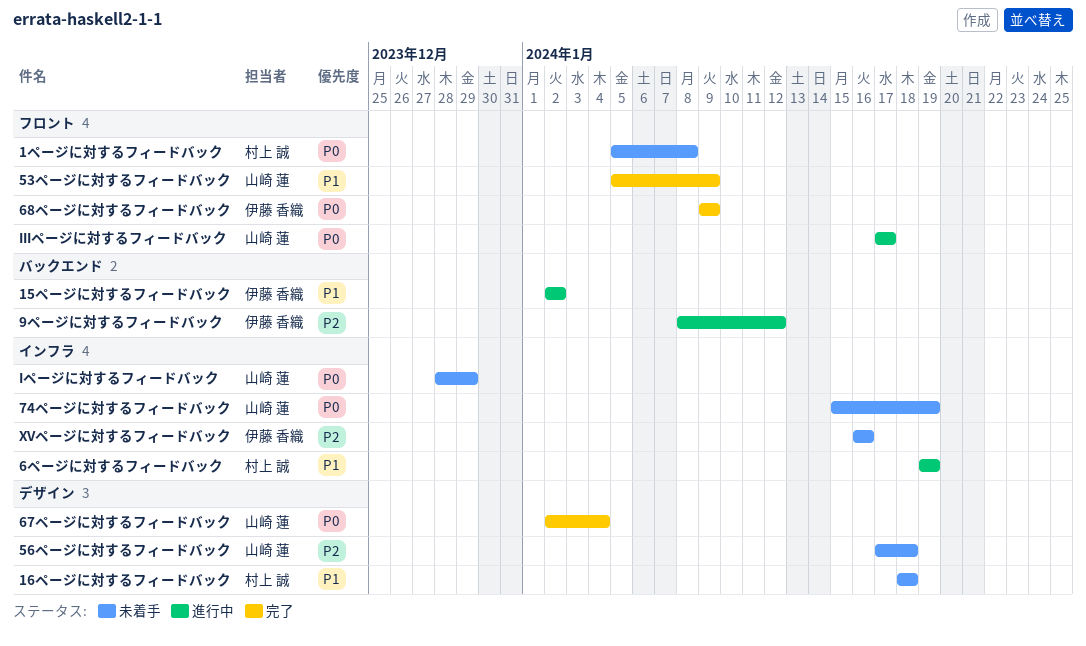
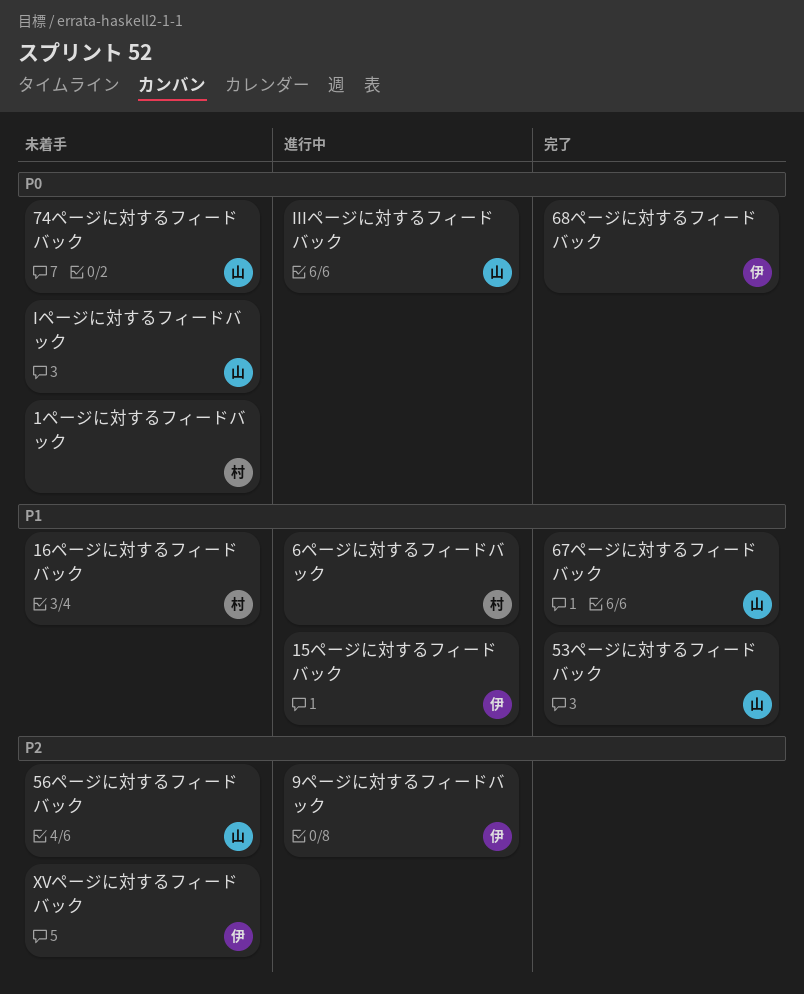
67ページに対するフィードバック, priority: P0 -> P1

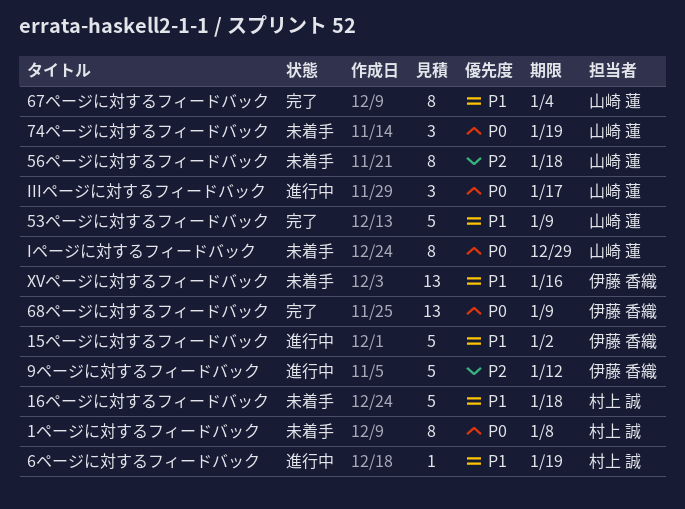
XVページに対するフィードバック, priority: P2 -> P1

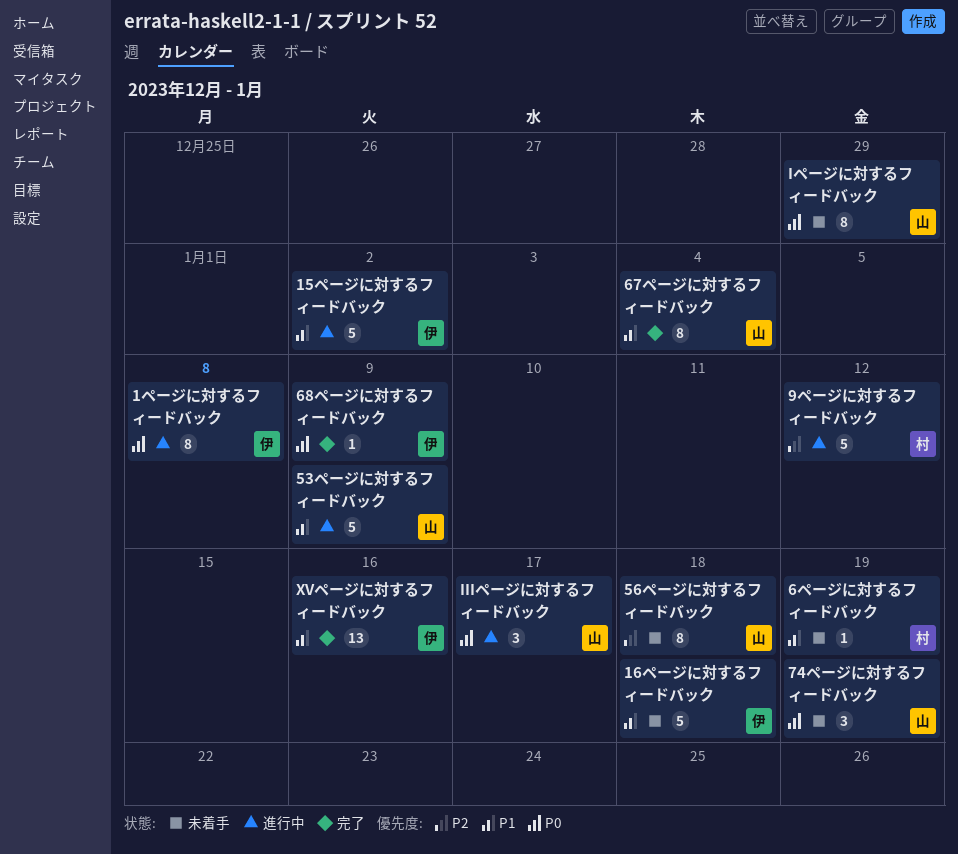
16ページに対するフィードバック, owner: 村上 誠 -> 伊藤 香織
1ページに対するフィードバック, status: 未着手 -> 進行中
1ページに対するフィードバック, owner: 村上 誠 -> 伊藤 香織
53ページに対するフィードバック, status: 完了 -> 進行中
68ページに対するフィードバック, estimate: 13 -> 1
6ページに対するフィードバック, status: 進行中 -> 未着手
9ページに対するフィードバック, owner: 伊藤 香織 -> 村上 誠
XVページに対するフィードバック, status: 未着手 -> 完了

